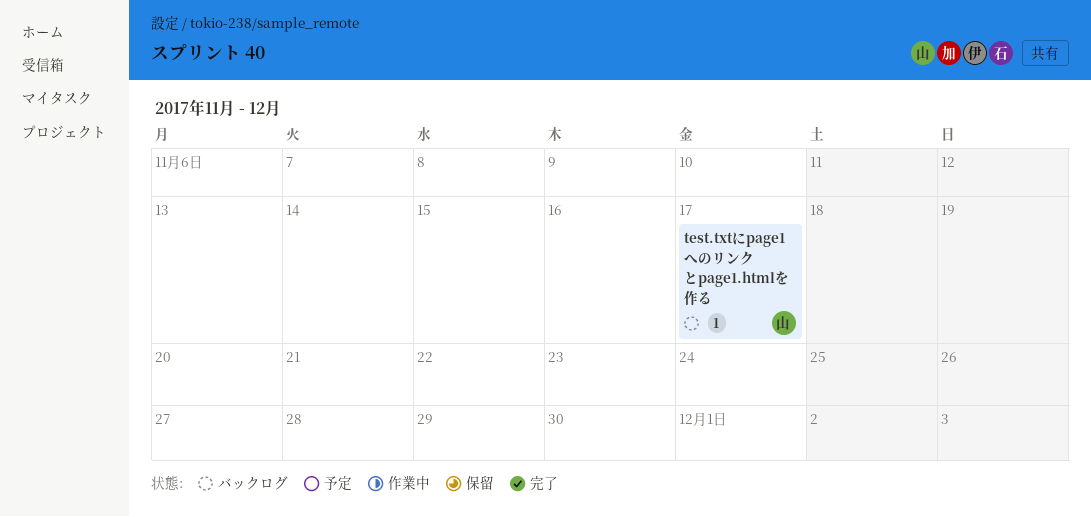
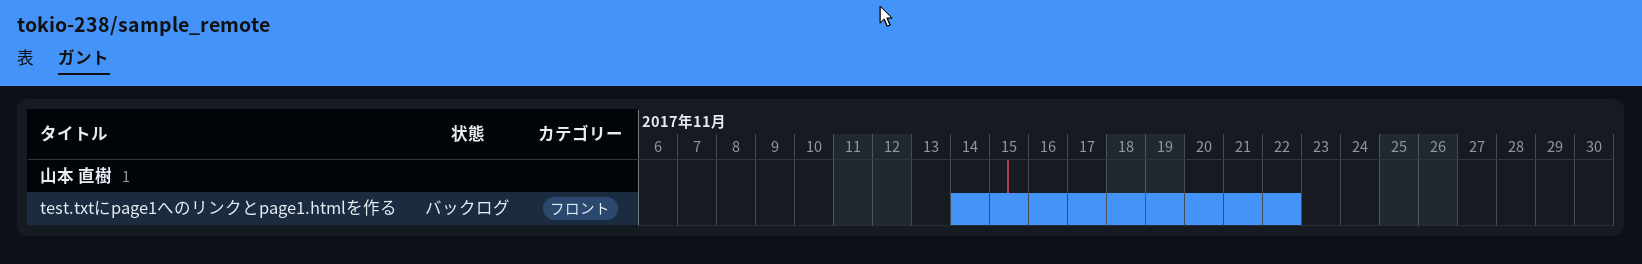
test.txtにpage1へのリンクとpage1.htmlを作る, due: Nov 17 -> Nov 22

